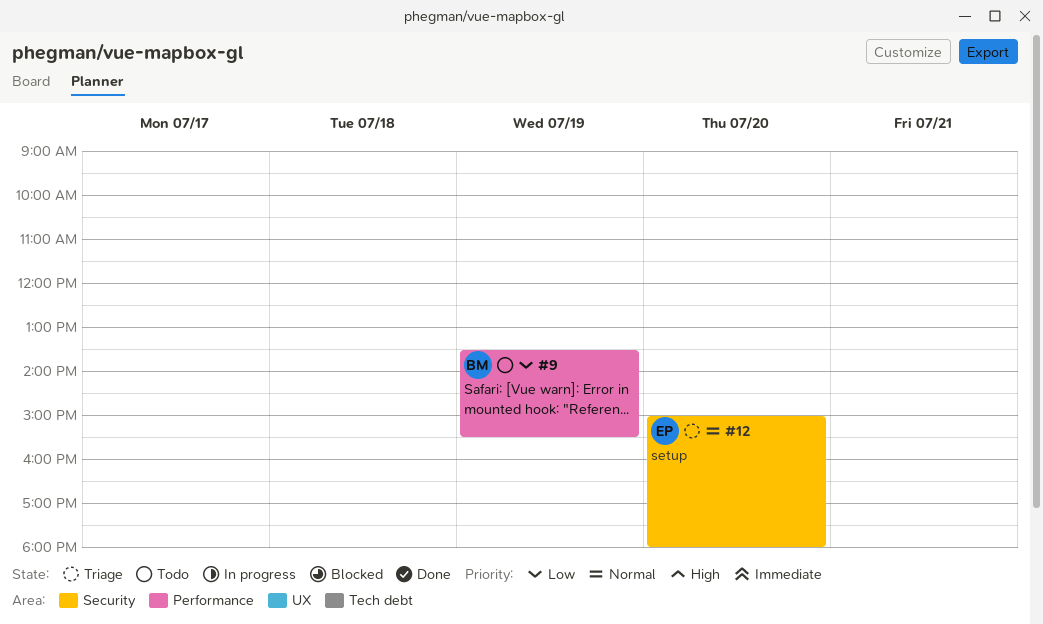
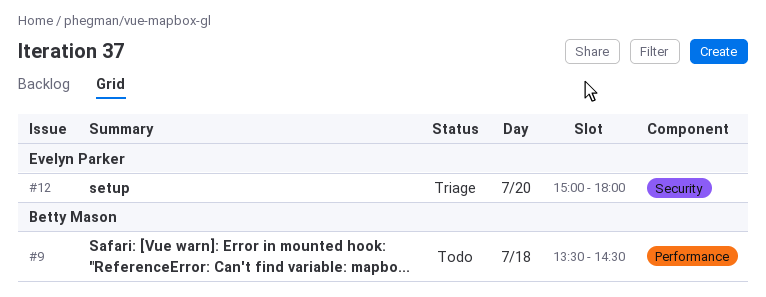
#9, day: Jul 19 -> Jul 18
#9, ends: 15:30 -> 14:30

